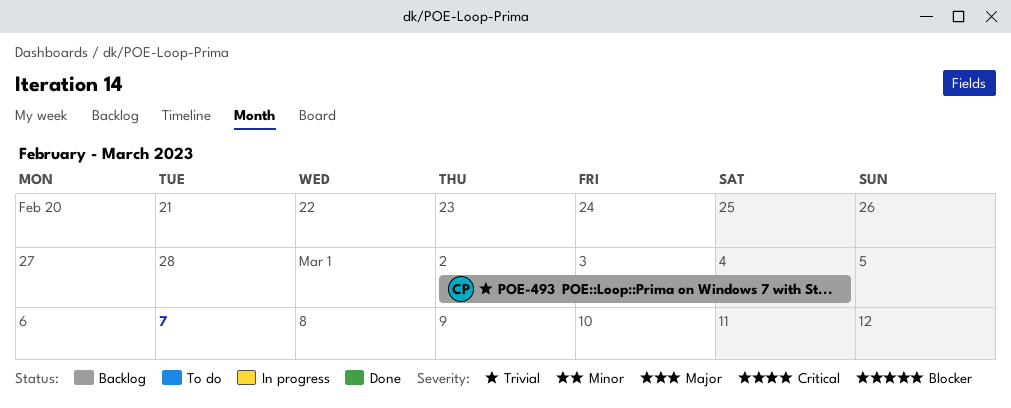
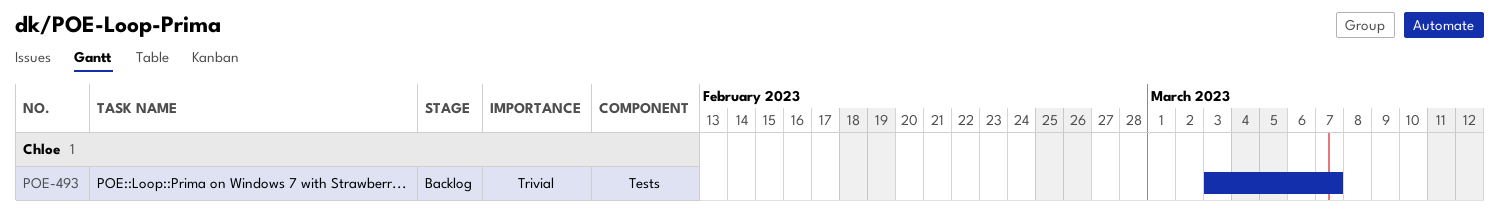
POE-493, start: Mar 2 -> Mar 3
POE-493, due: Mar 4 -> Mar 7

